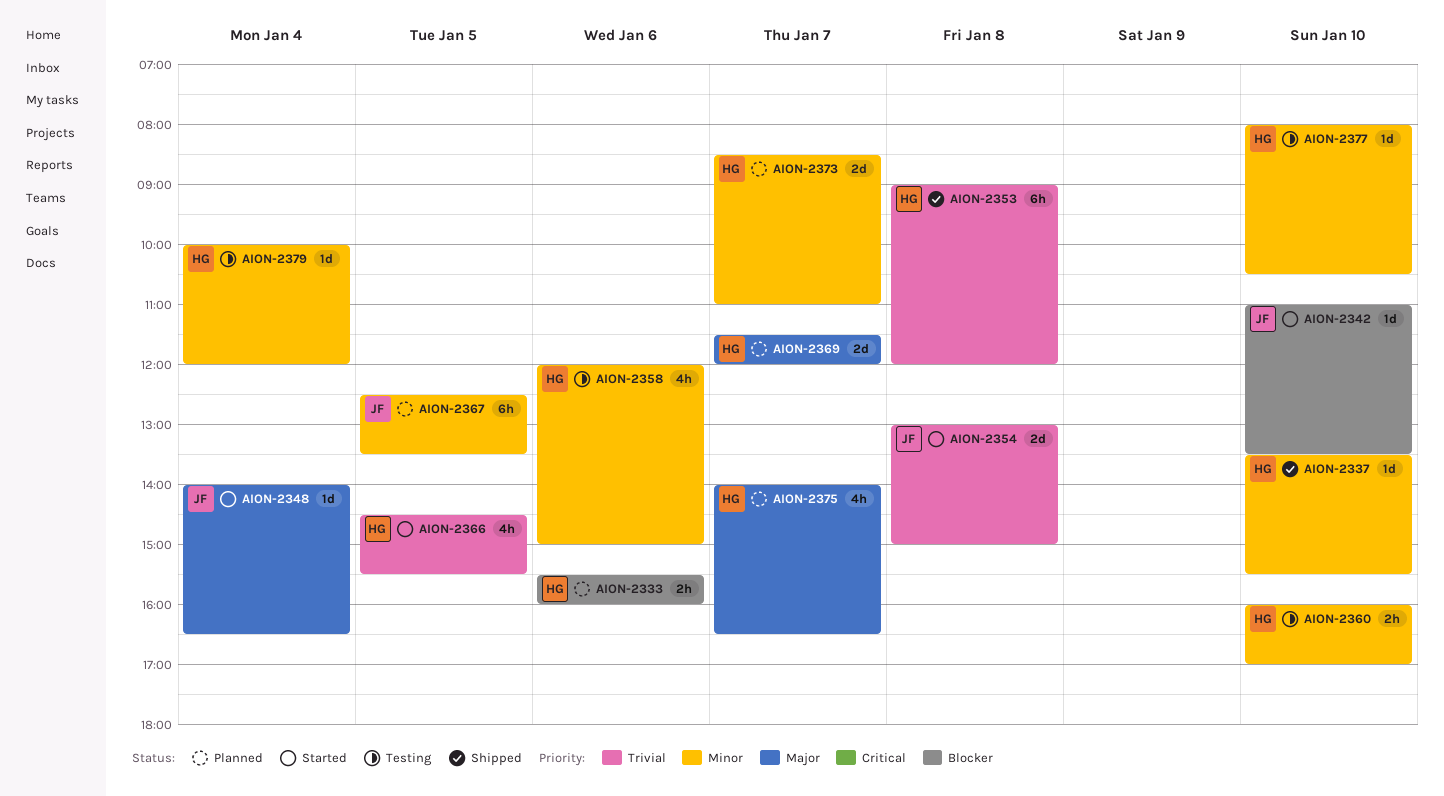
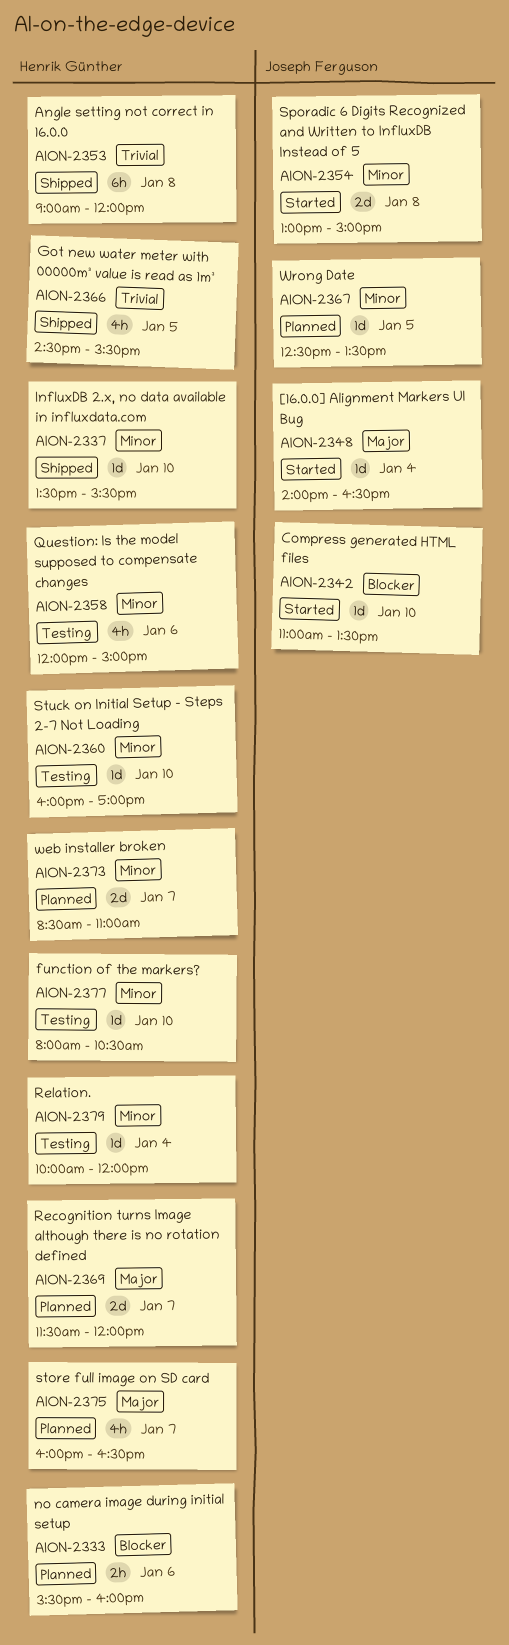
AION-2354, priority: Trivial -> Minor
AION-2360, estimate: 2h -> 1d
AION-2366, status: Started -> Shipped
AION-2367, estimate: 6h -> 1d
AION-2375, begins: 14:00 -> 16:00

